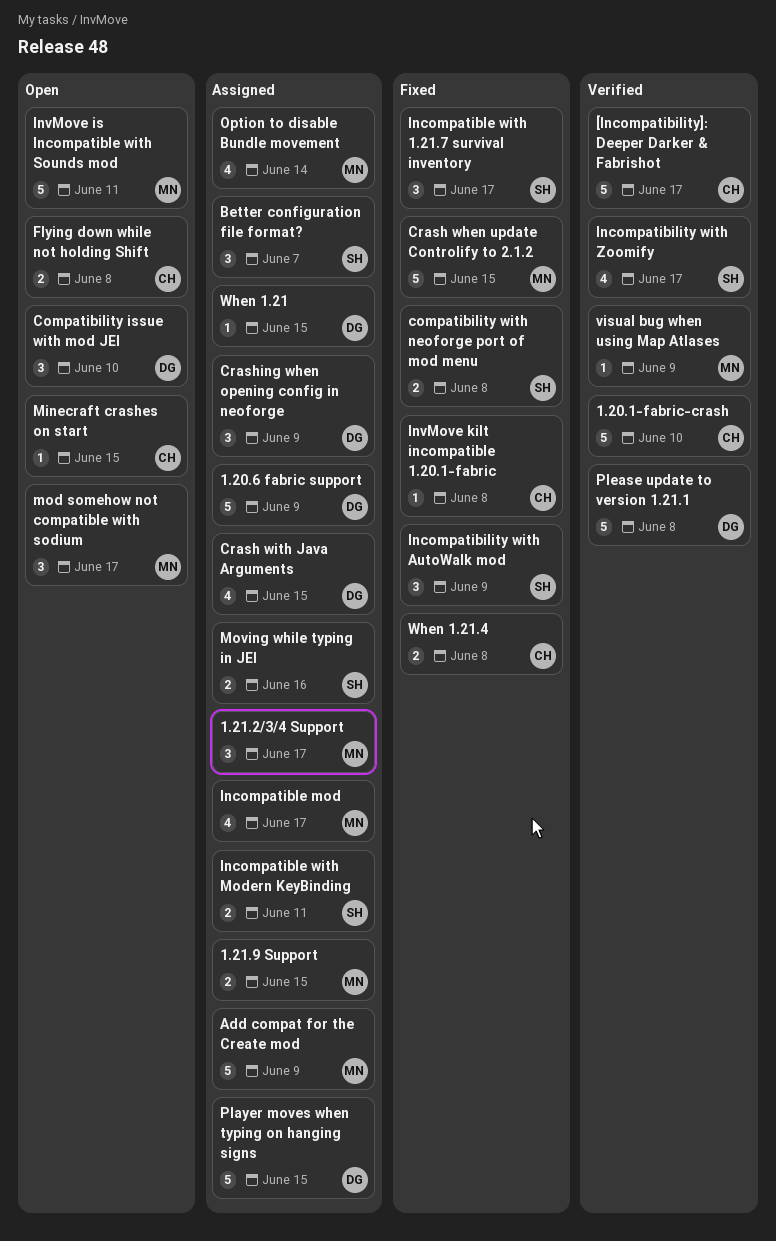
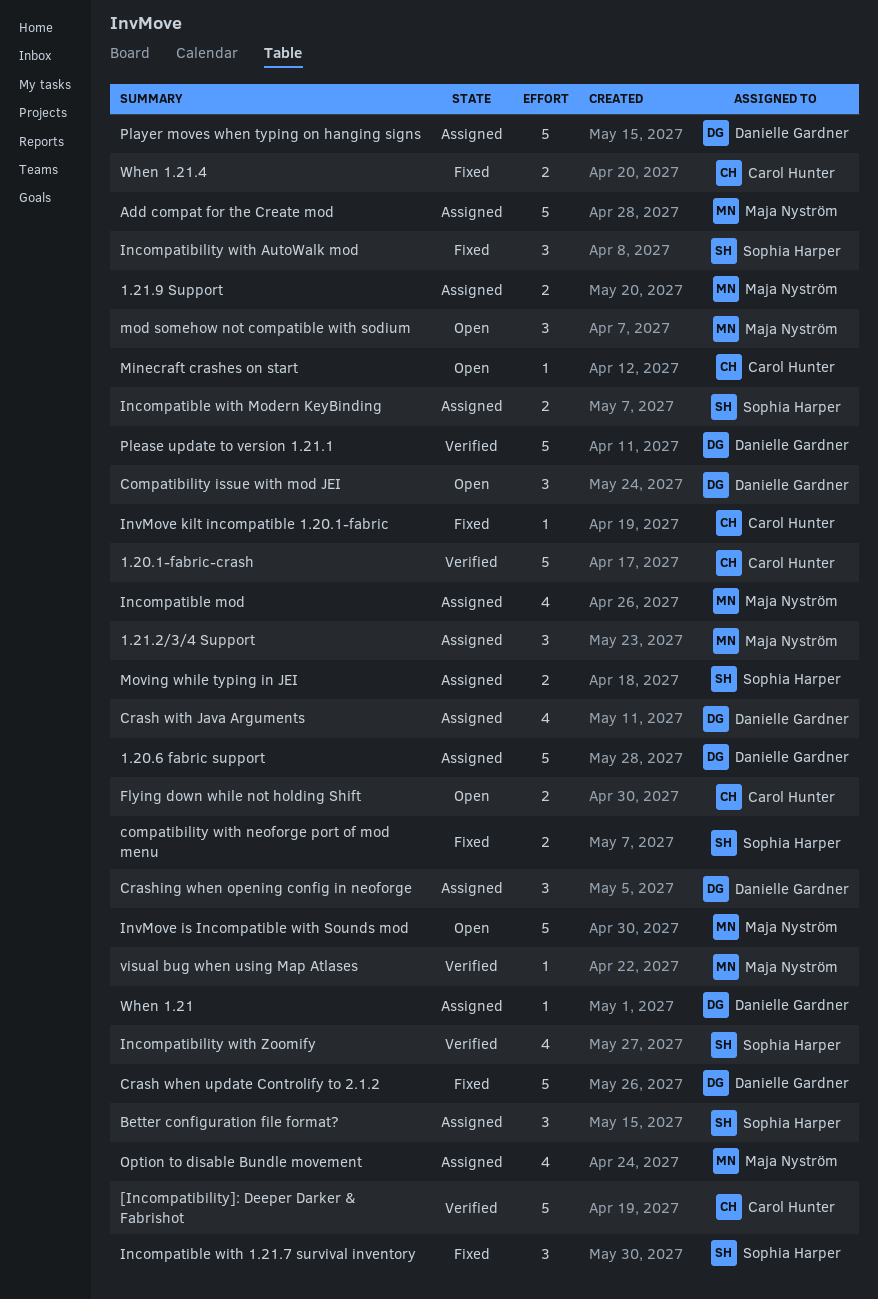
Crash when update Controlify to 2.1.2, owner: Maja Nyström -> Danielle Gardner

